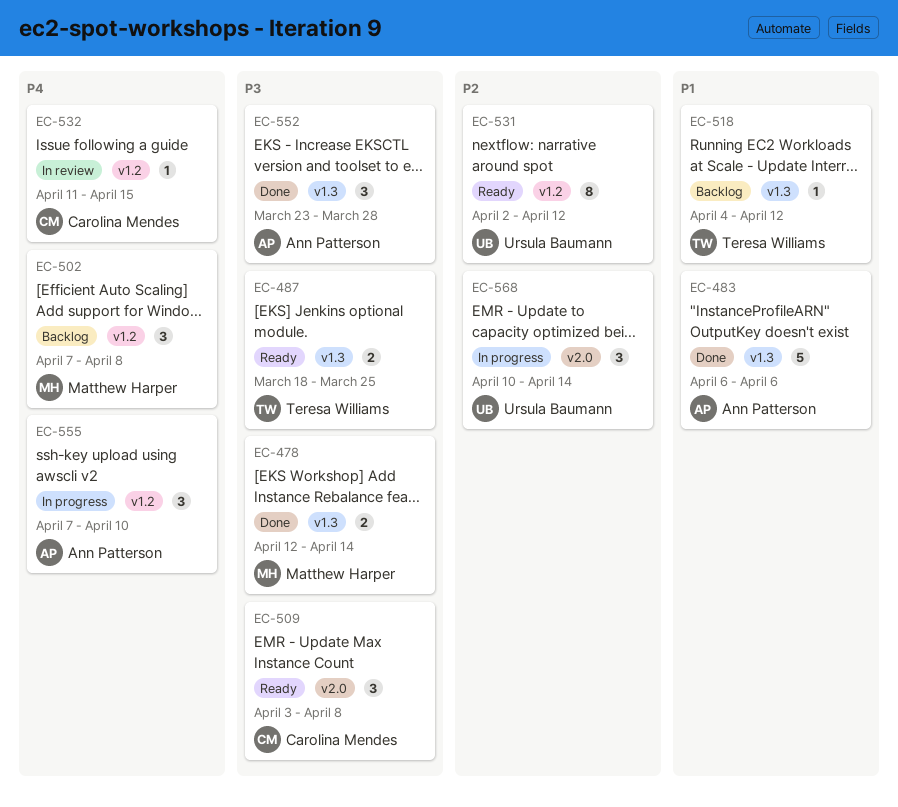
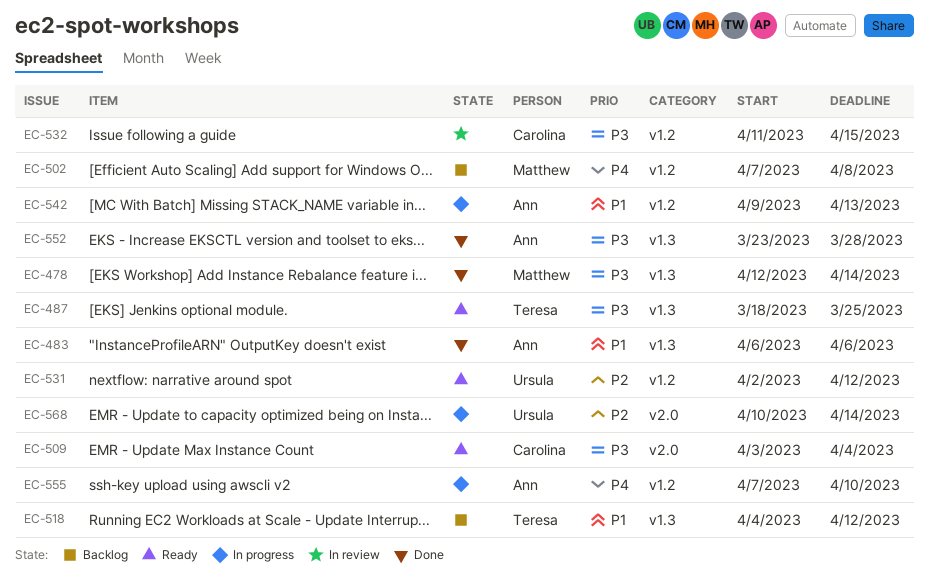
EC-509, due: Apr 8 -> Apr 4
EC-532, priority: P4 -> P3
EC-542: none -> present

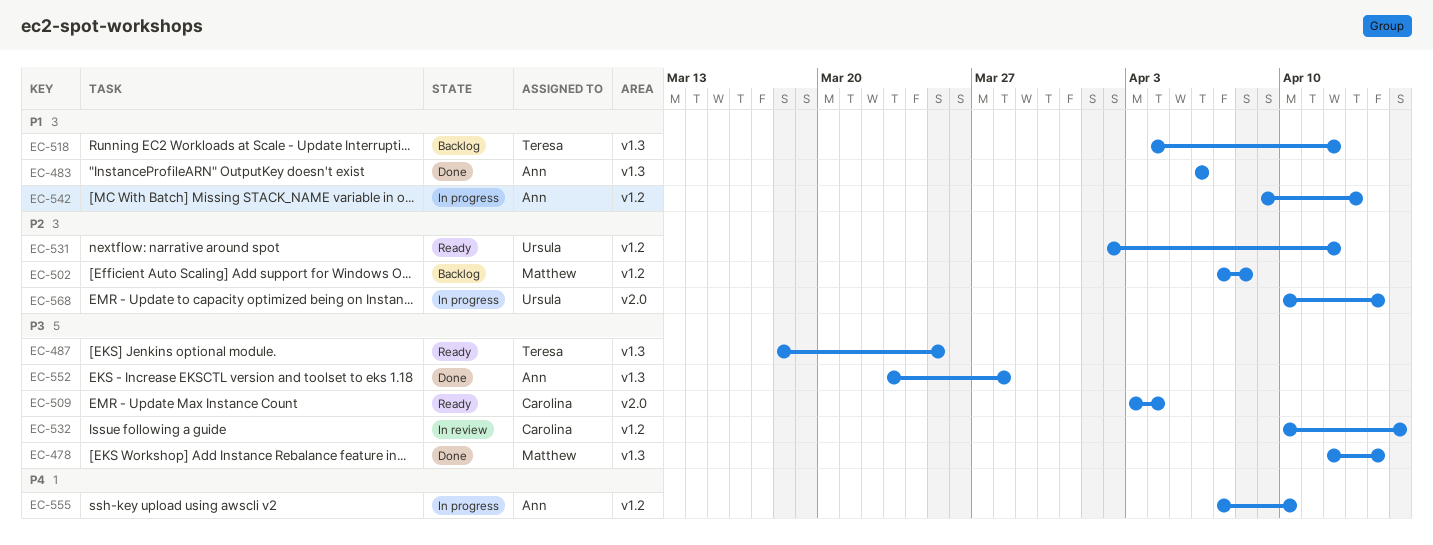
EC-502, priority: P4 -> P2
EC-532, start: Apr 11 -> Apr 10

